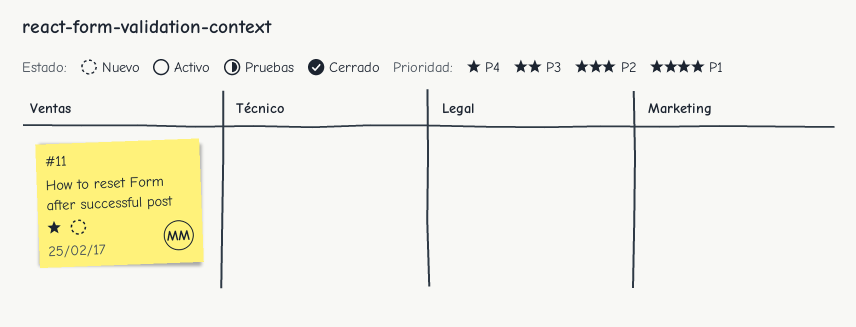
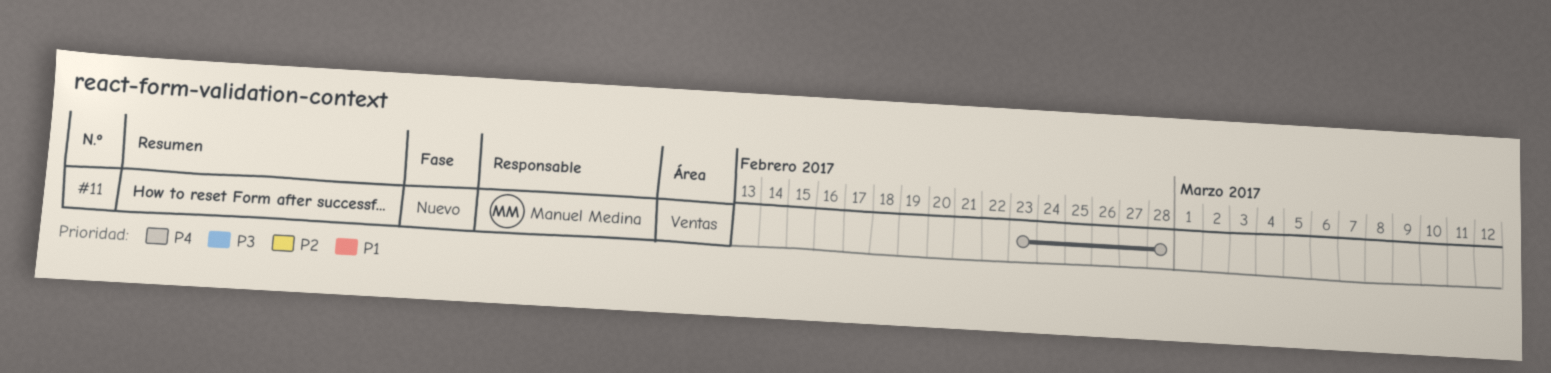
#11, due: Feb 25 -> Feb 28

